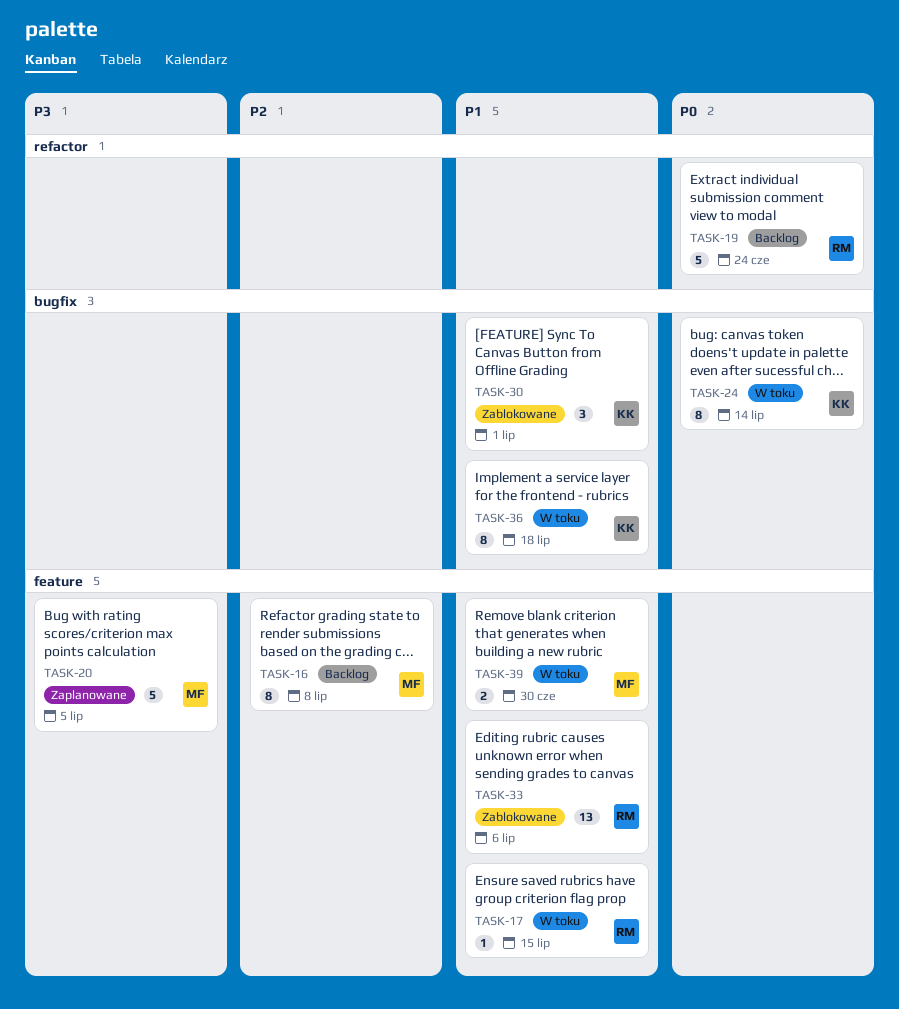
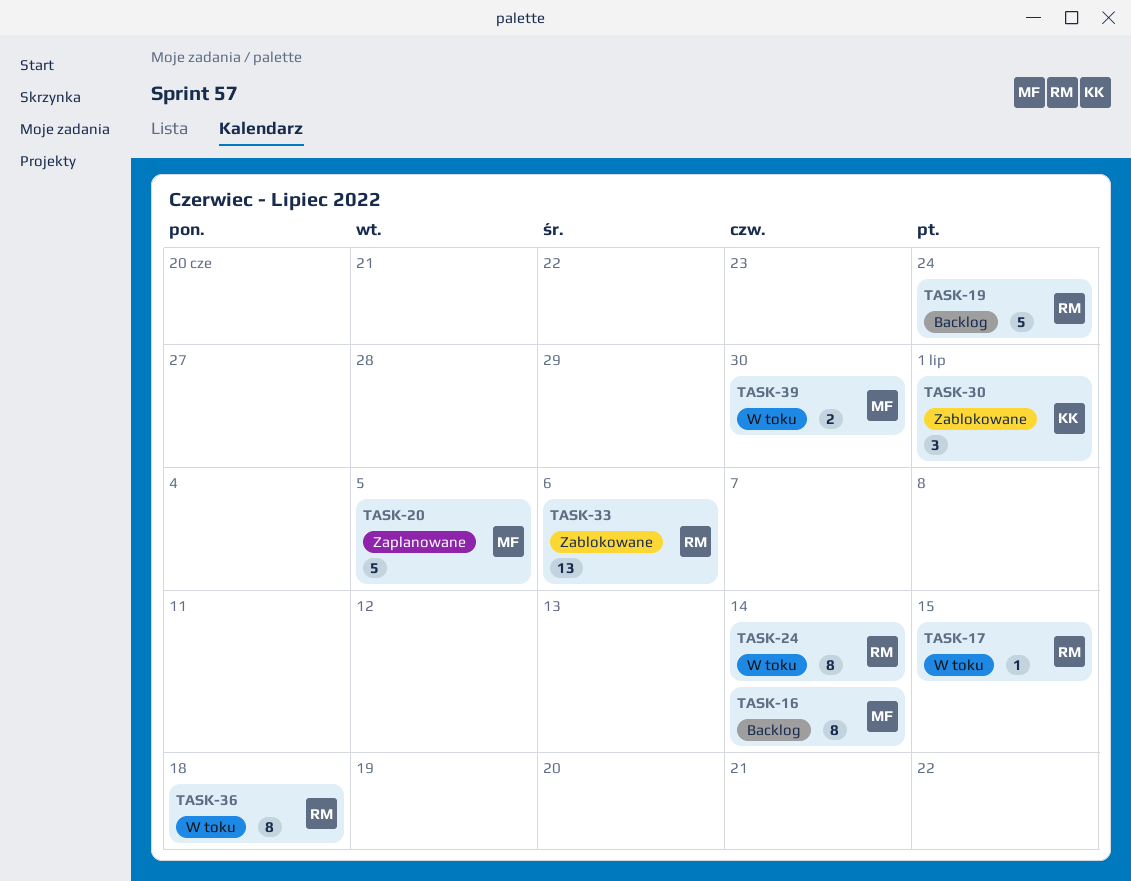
TASK-16, due: Jul 8 -> Jul 14
TASK-24, owner: KK -> RM
TASK-36, owner: KK -> RM

